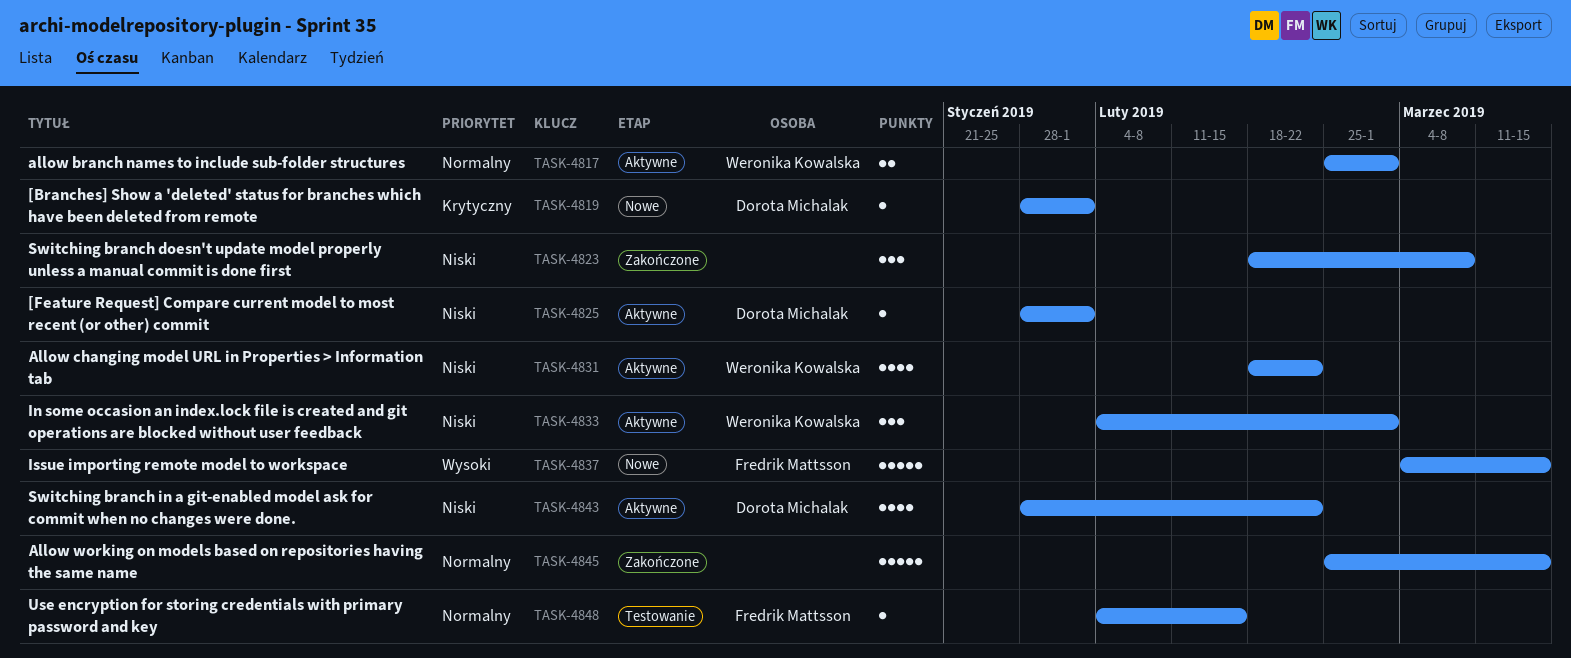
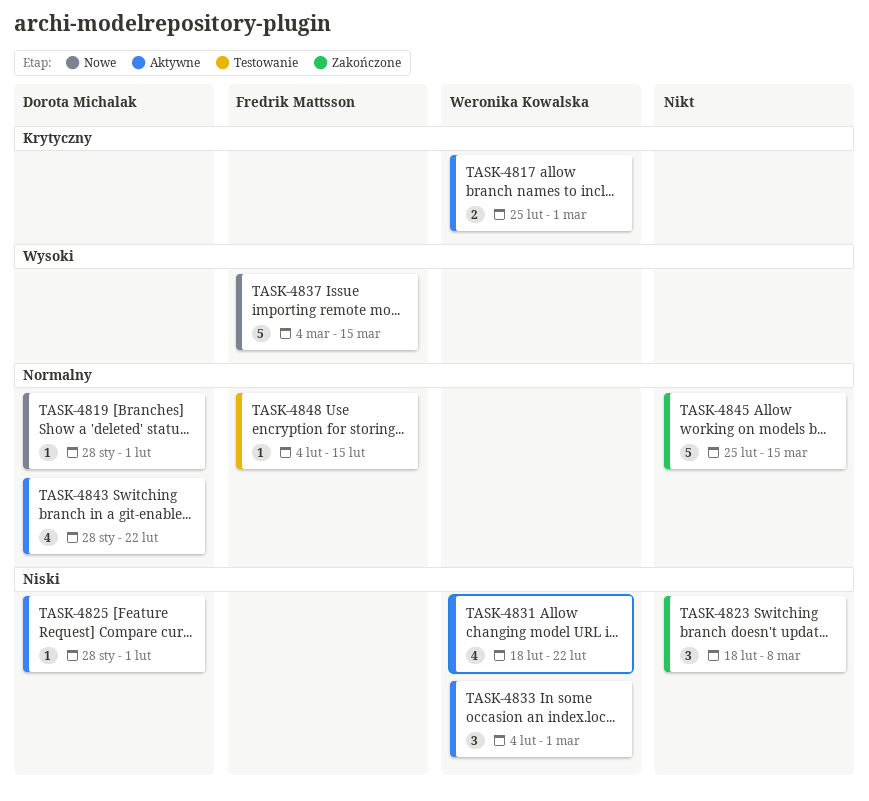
TASK-4817, priority: Normalny -> Krytyczny
TASK-4819, priority: Krytyczny -> Normalny
TASK-4843, priority: Niski -> Normalny

